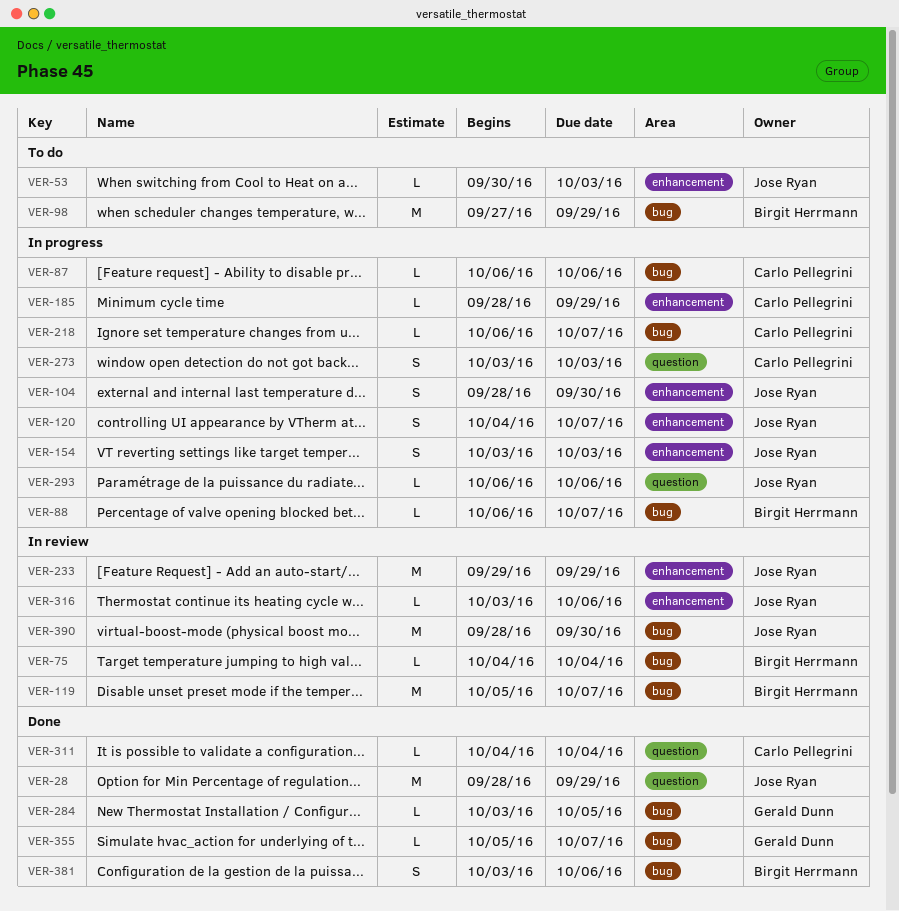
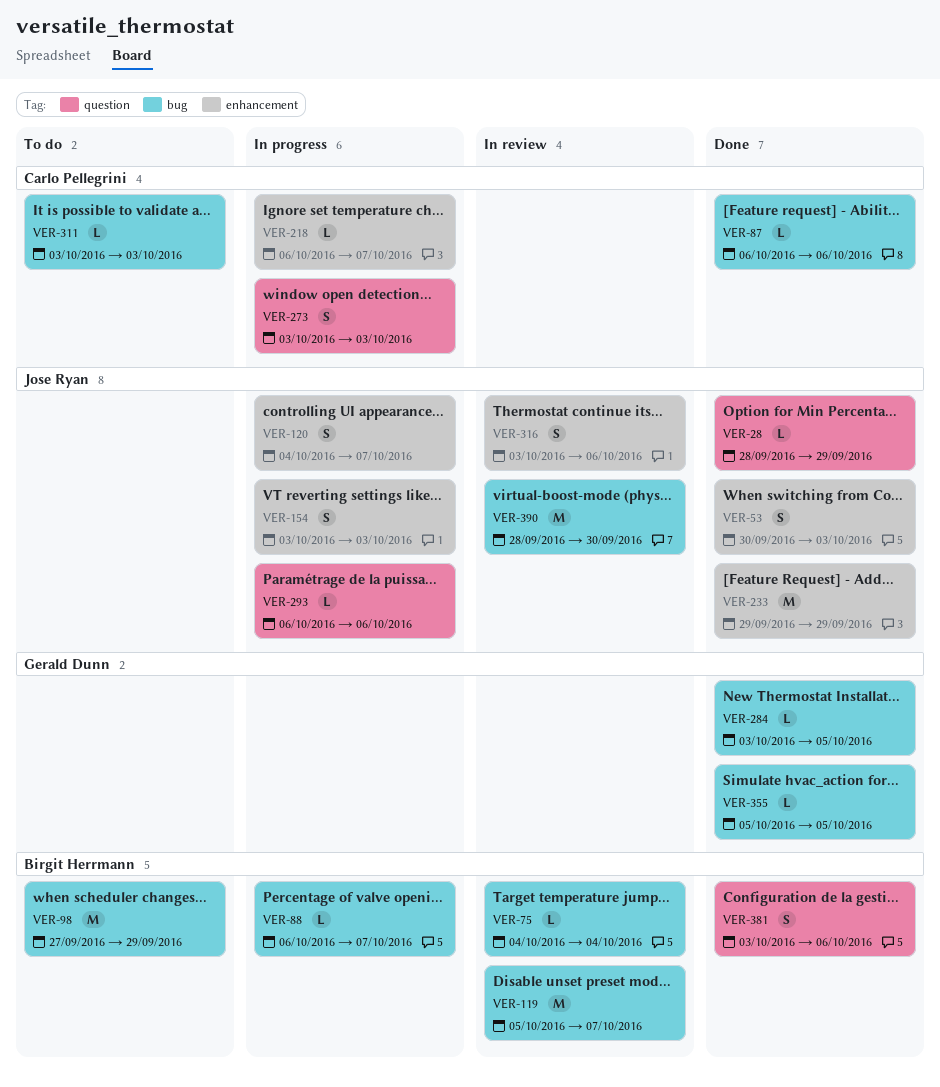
VER-28, estimate: M -> L
VER-53, status: To do -> Done
VER-53, estimate: L -> S
VER-87, status: In progress -> Done
VER-104: present -> none
VER-185: present -> none
VER-218, label: bug -> enhancement
VER-233, status: In review -> Done
VER-311, status: Done -> To do
VER-311, label: question -> bug
VER-311, start: Oct 4 -> Oct 3
VER-311, due: Oct 4 -> Oct 3
VER-316, estimate: L -> S
VER-355, due: Oct 7 -> Oct 5
VER-381, label: bug -> question

